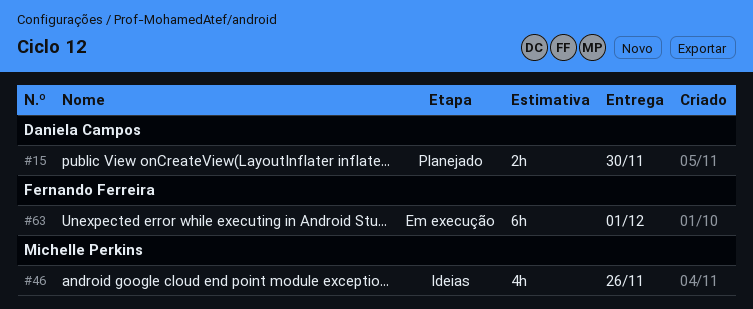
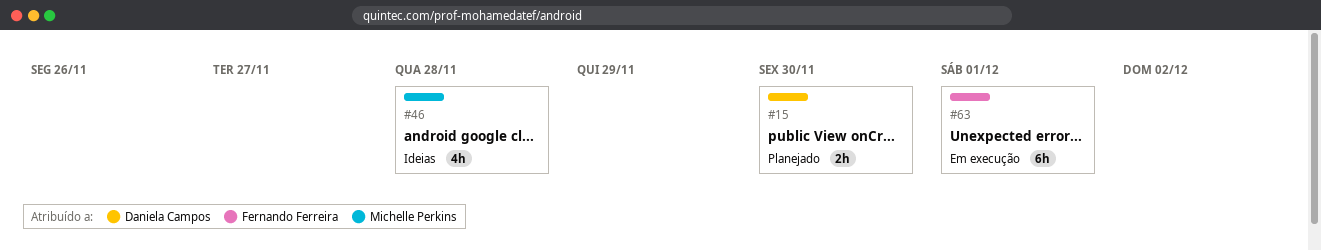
#46, due: Nov 26 -> Nov 28

